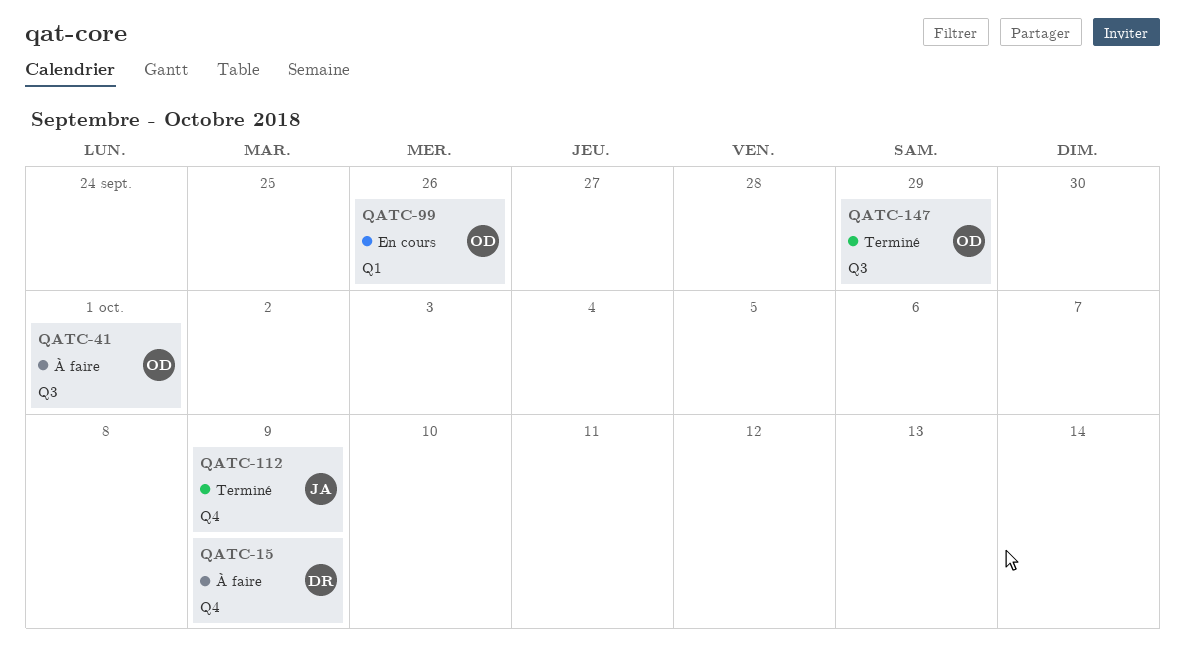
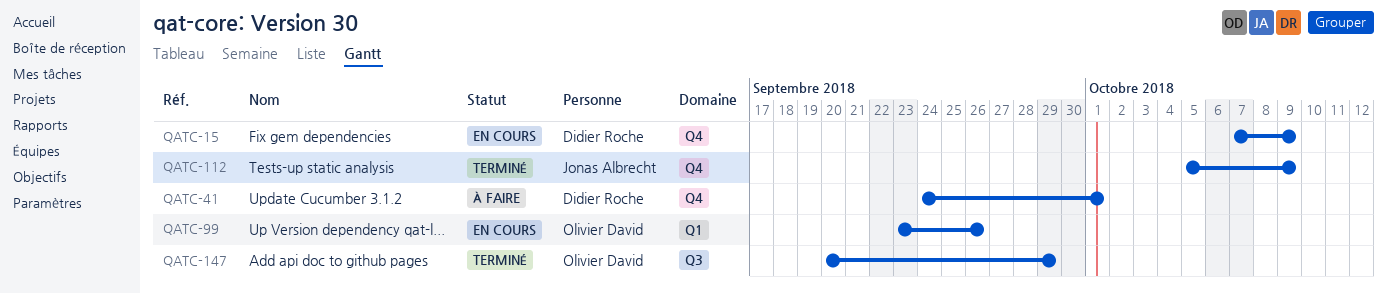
QATC-15, status: À faire -> En cours
QATC-41, owner: Olivier David -> Didier Roche
QATC-41, label: Q3 -> Q4

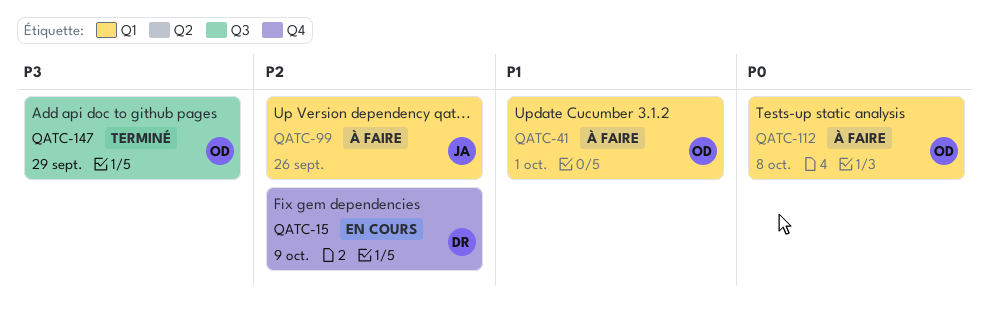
QATC-41, owner: Didier Roche -> Olivier David
QATC-41, label: Q4 -> Q1
QATC-99, status: En cours -> À faire
QATC-99, owner: Olivier David -> Jonas Albrecht
QATC-112, status: Terminé -> À faire
QATC-112, owner: Jonas Albrecht -> Olivier David
QATC-112, label: Q4 -> Q1
QATC-112, due: Oct 9 -> Oct 8

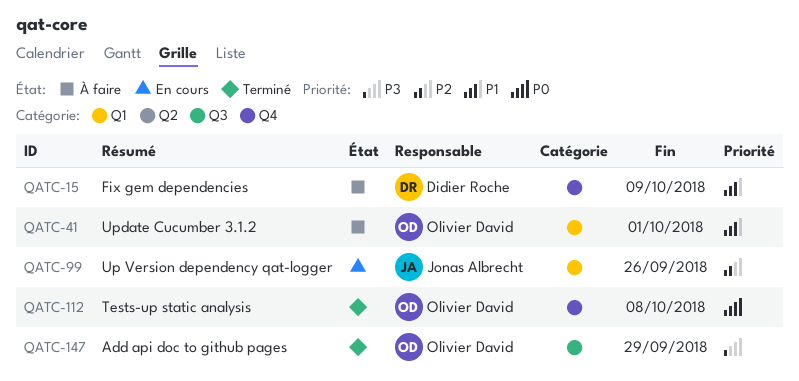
QATC-15, status: En cours -> À faire
QATC-15, priority: P2 -> P1
QATC-99, status: À faire -> En cours
QATC-112, status: À faire -> Terminé
QATC-112, label: Q1 -> Q4

